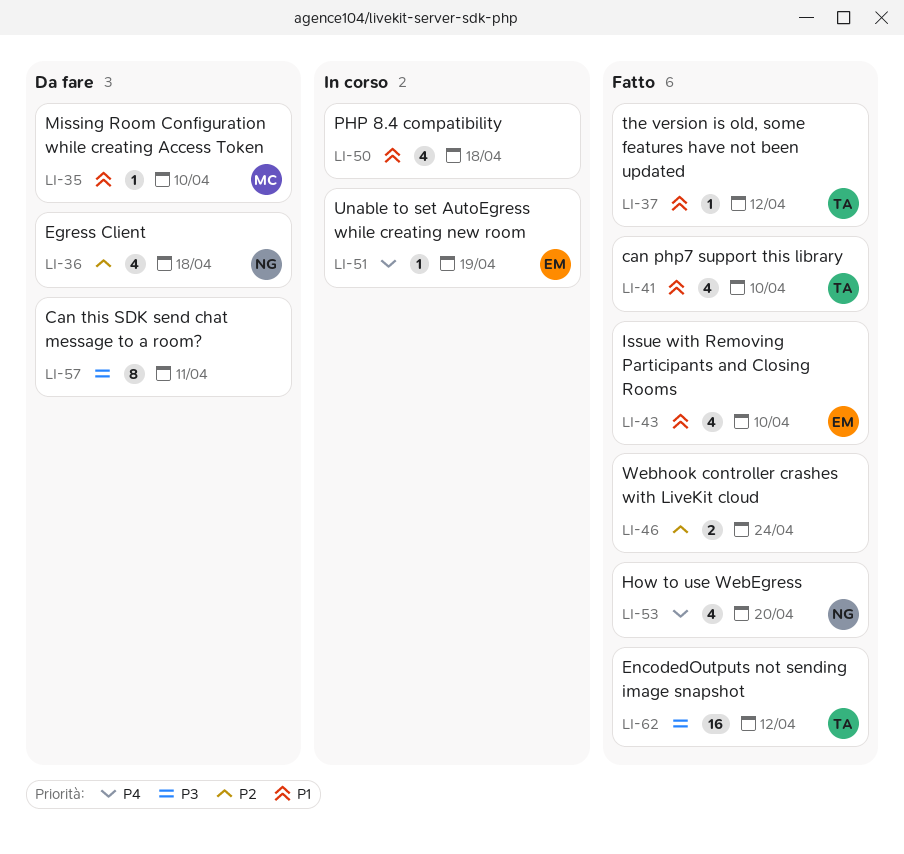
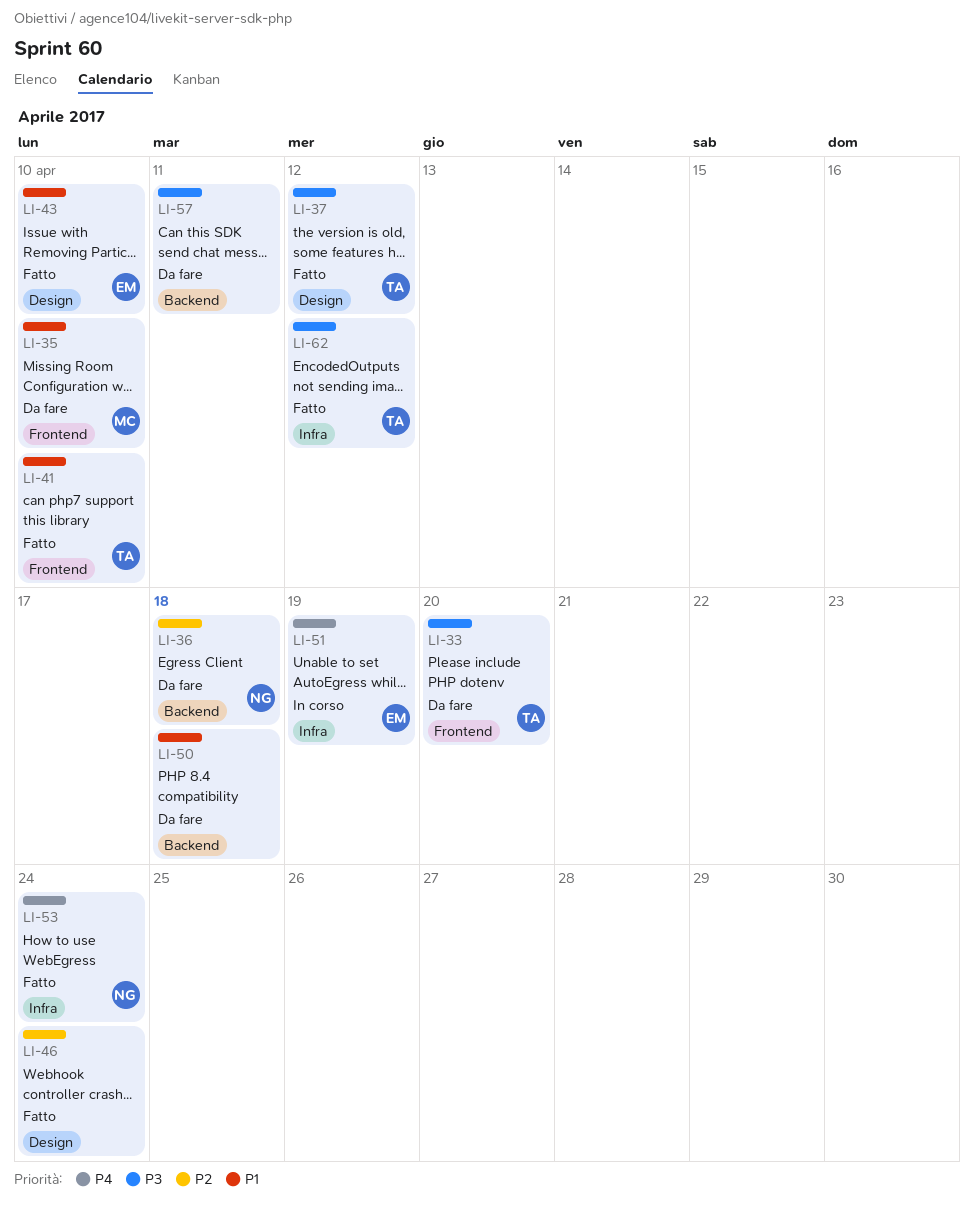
LI-33: none -> present
LI-37, priority: P1 -> P3
LI-50, status: In corso -> Da fare
LI-53, due: Apr 20 -> Apr 24

